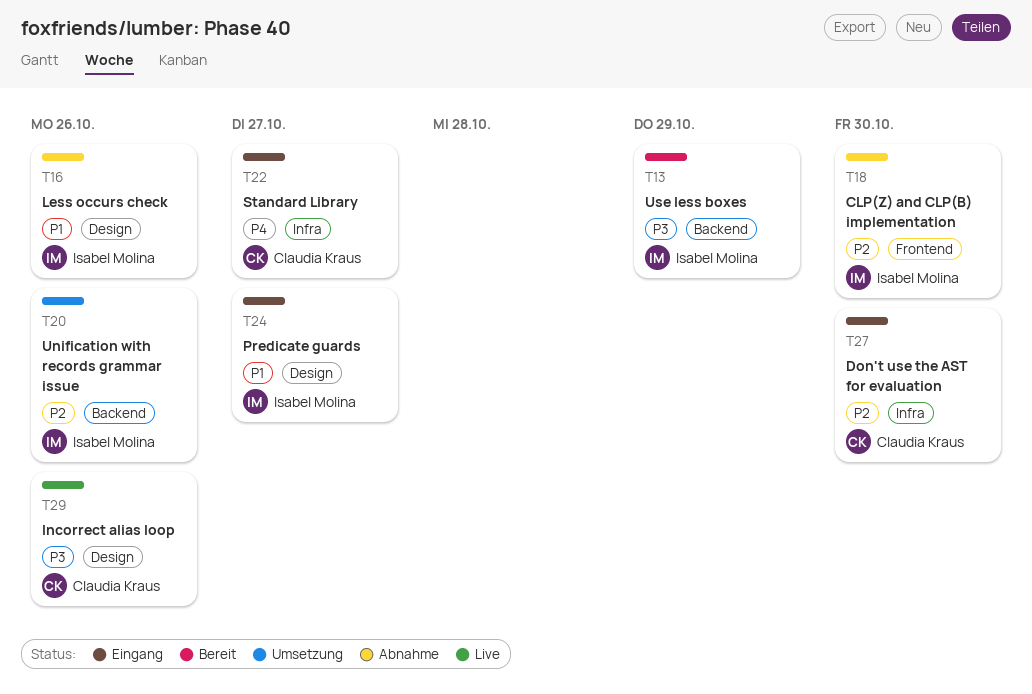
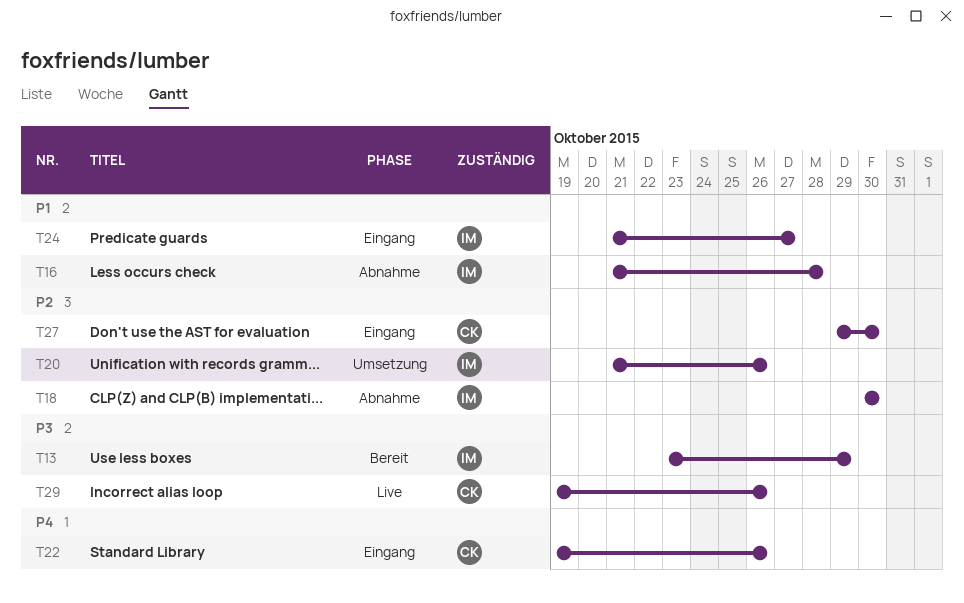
T16, due: Oct 26 -> Oct 28
T22, due: Oct 27 -> Oct 26

